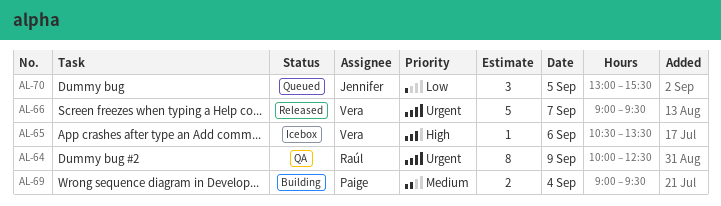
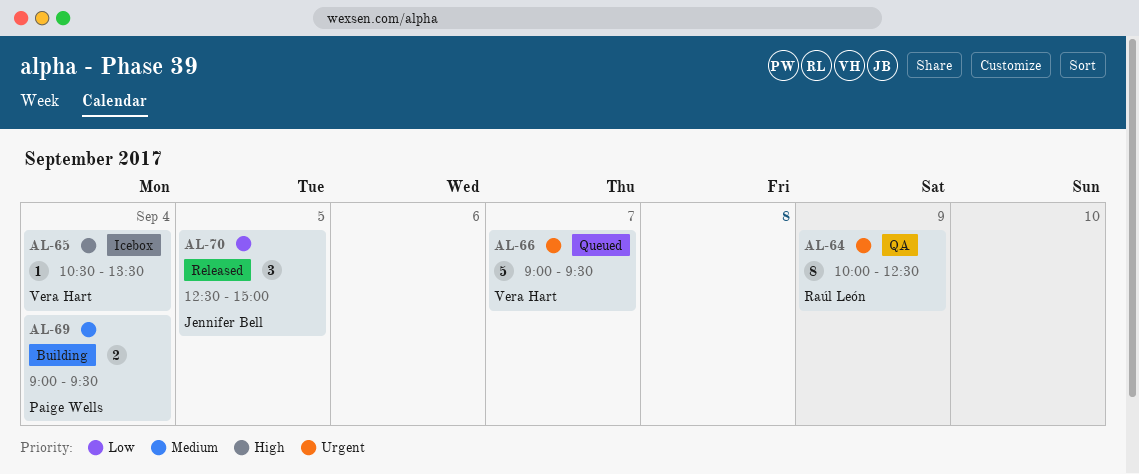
AL-65, day: Sep 6 -> Sep 4
AL-66, status: Released -> Queued
AL-70, status: Queued -> Released
AL-70, begins: 13:00 -> 12:30
AL-70, ends: 15:30 -> 15:00

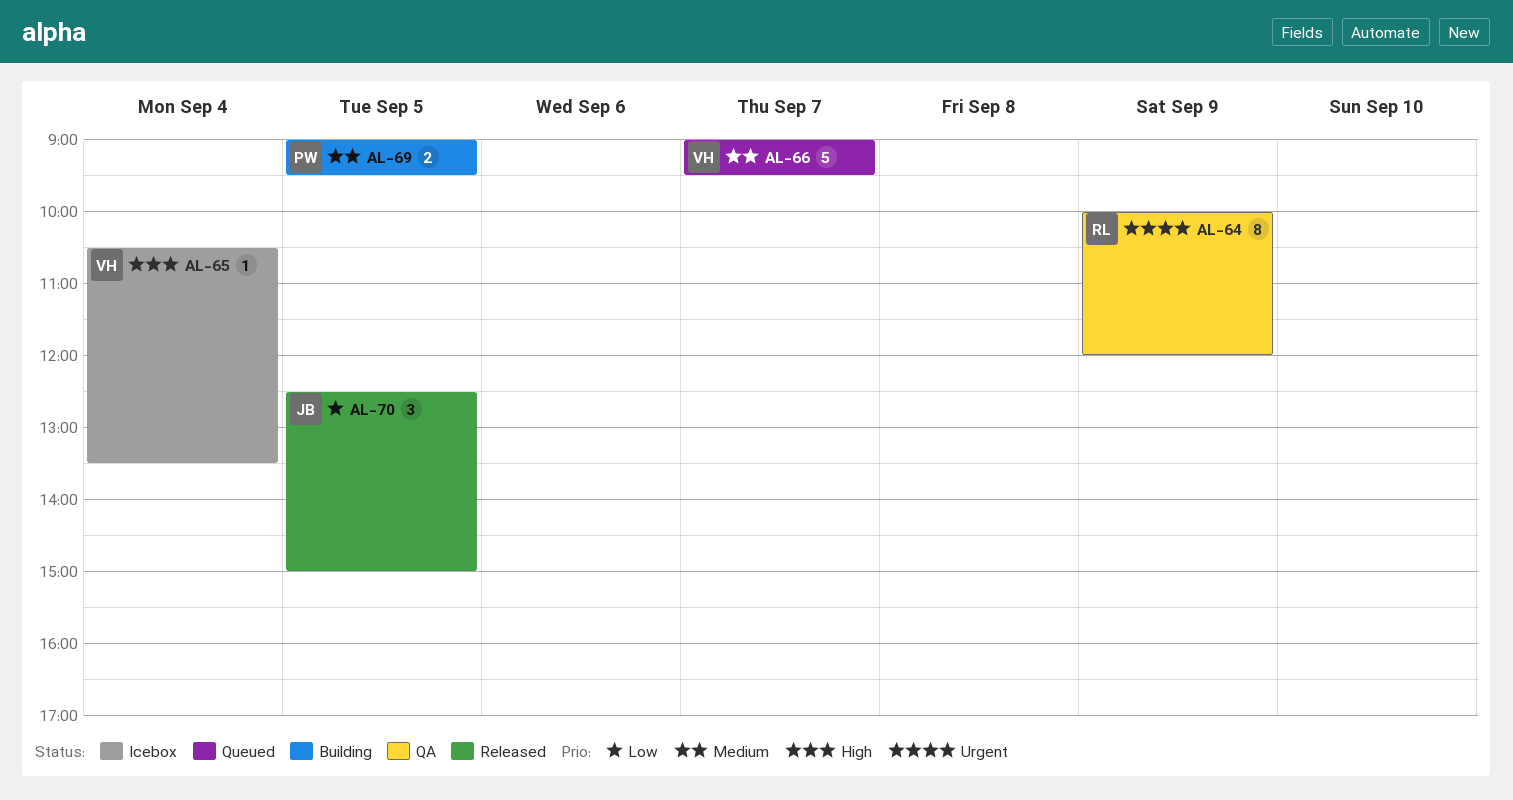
AL-64, ends: 12:30 -> 12:00
AL-66, priority: Urgent -> Medium
AL-69, day: Sep 4 -> Sep 5

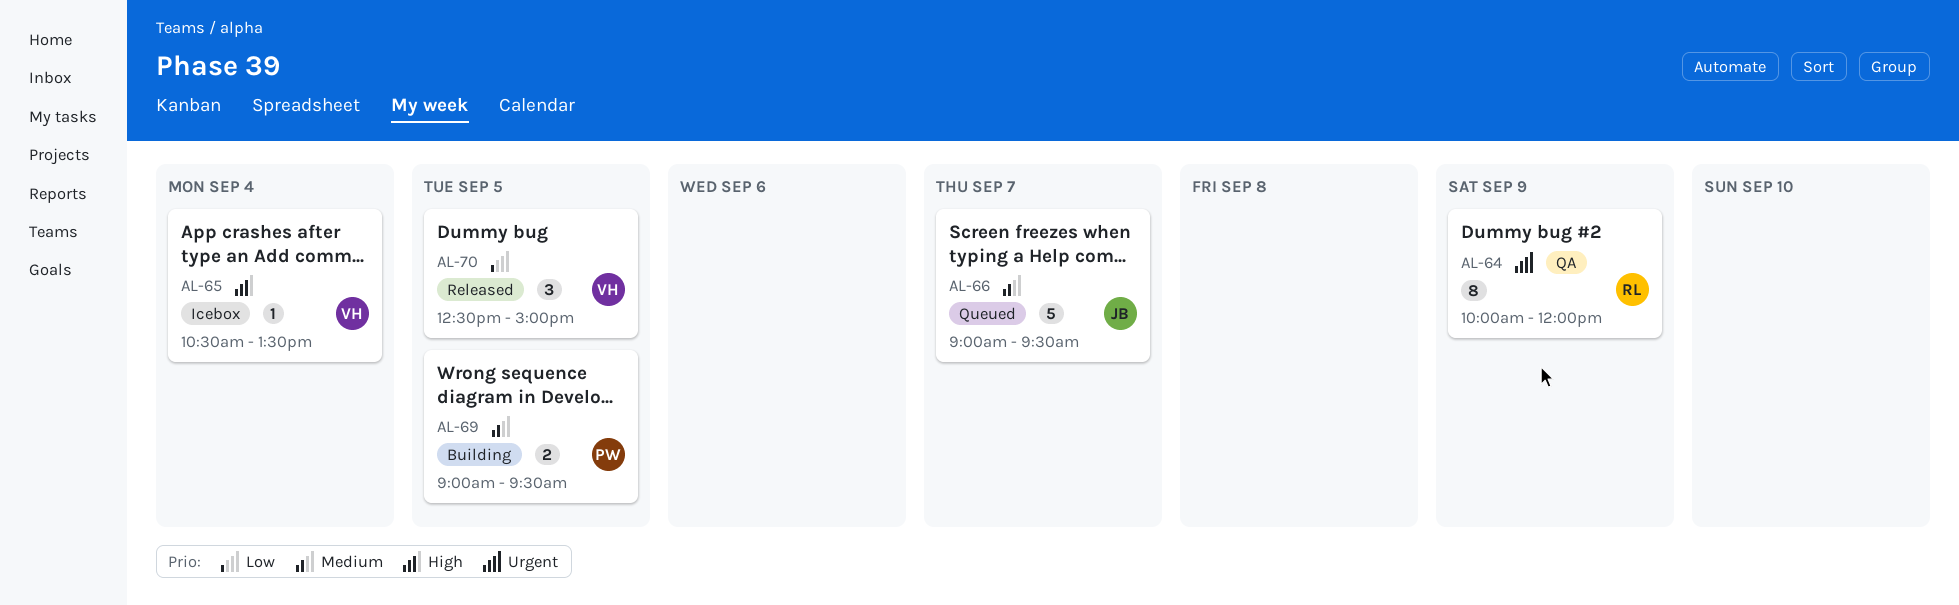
AL-66, owner: VH -> JB
AL-70, owner: JB -> VH

